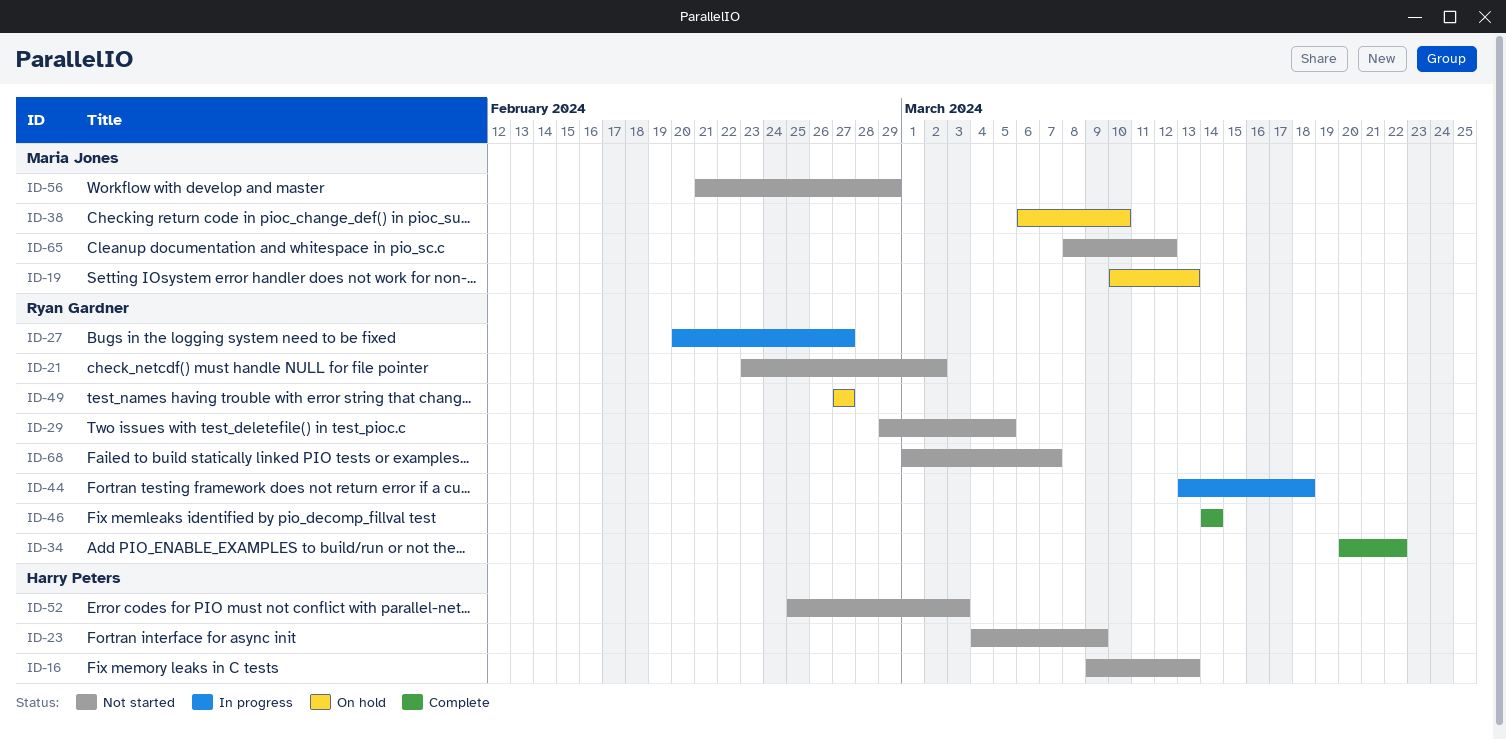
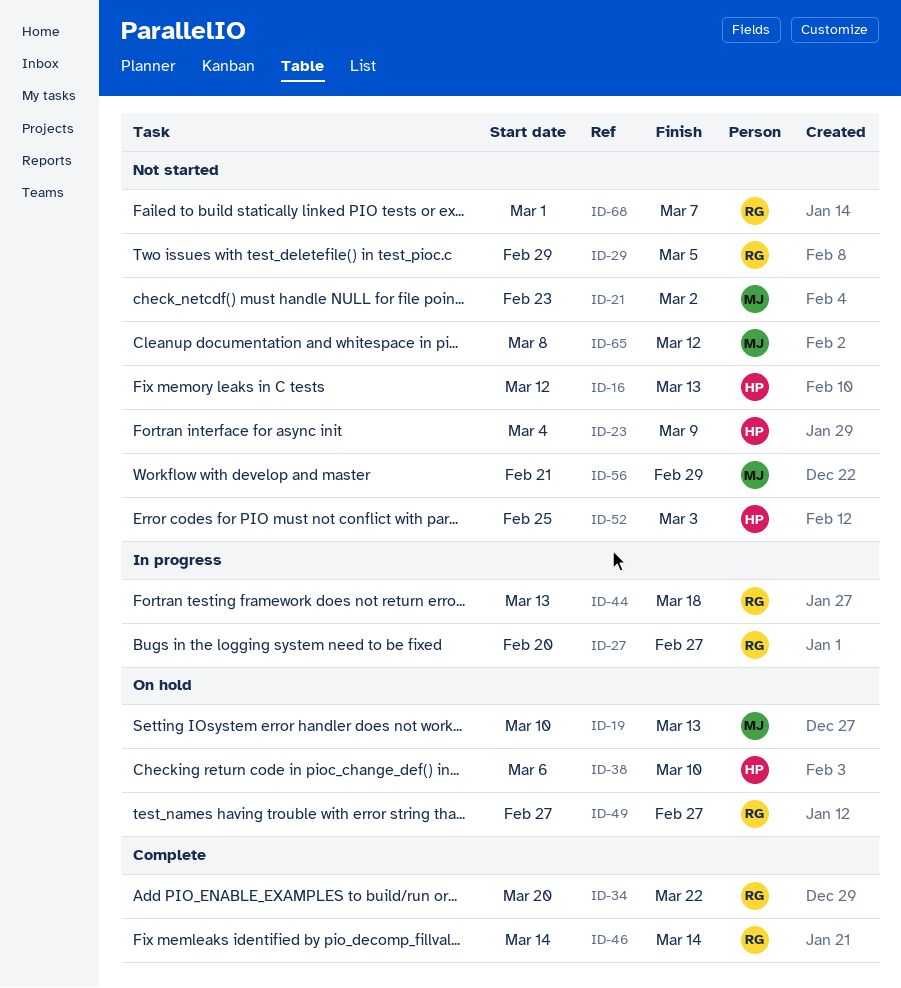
ID-16, start: Mar 9 -> Mar 12
ID-21, owner: Ryan Gardner -> Maria Jones
ID-38, owner: Maria Jones -> Harry Peters

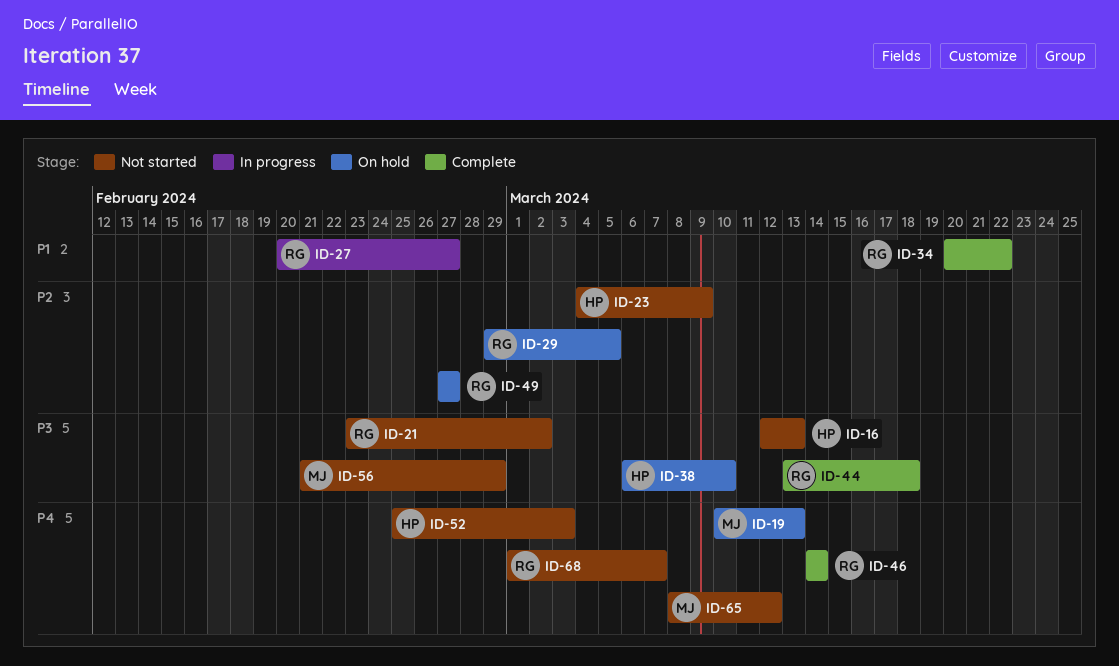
ID-21, owner: MJ -> RG
ID-29, status: Not started -> On hold
ID-44, status: In progress -> Complete

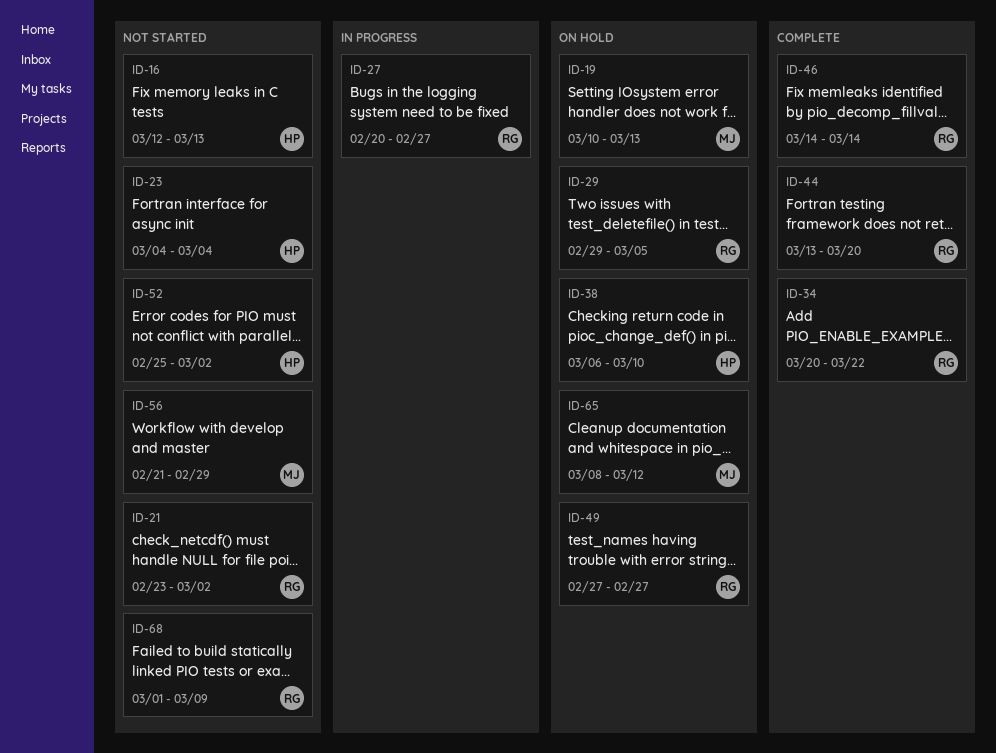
ID-23, due: Mar 9 -> Mar 4
ID-44, due: Mar 18 -> Mar 20
ID-52, due: Mar 3 -> Mar 2
ID-65, status: Not started -> On hold
ID-68, due: Mar 7 -> Mar 9

